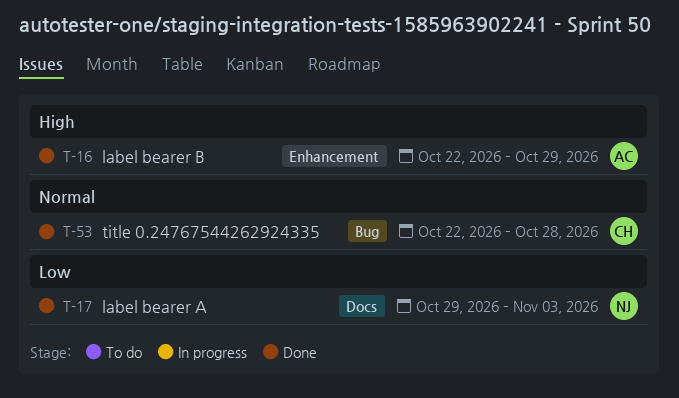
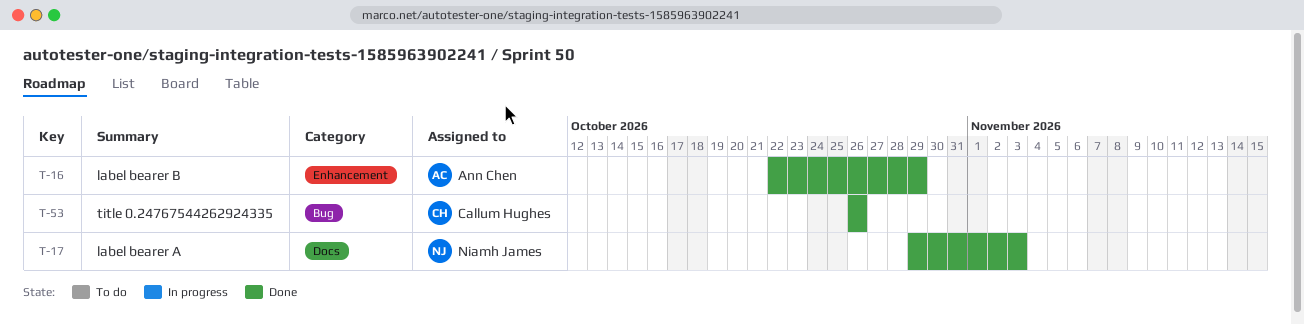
T-53, start: Oct 22 -> Oct 26
T-53, due: Oct 28 -> Oct 26

